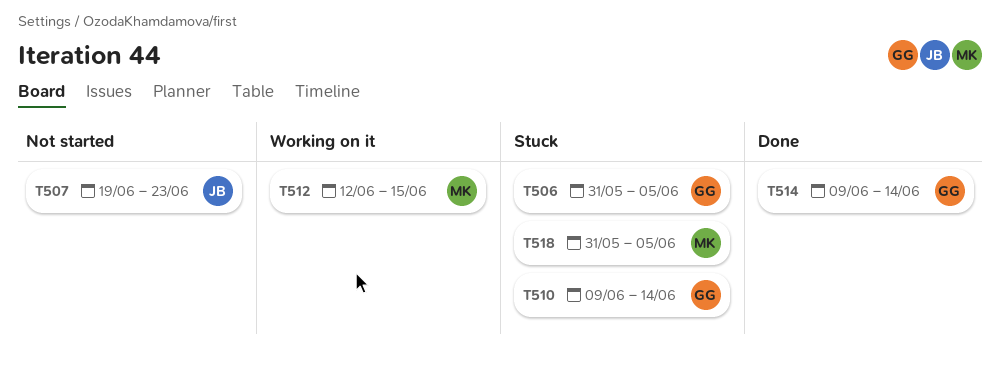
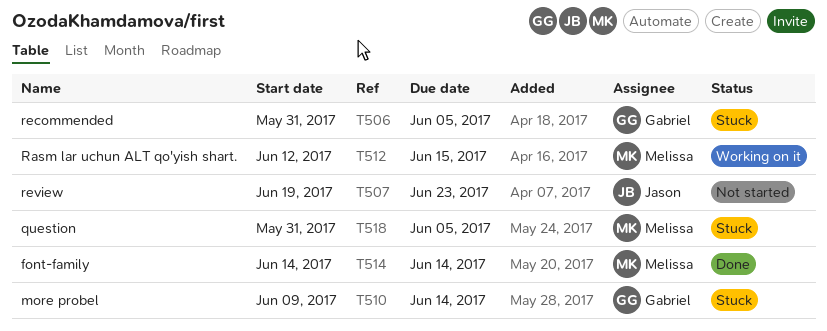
T514, owner: Gabriel -> Melissa
T514, start: Jun 9 -> Jun 14

